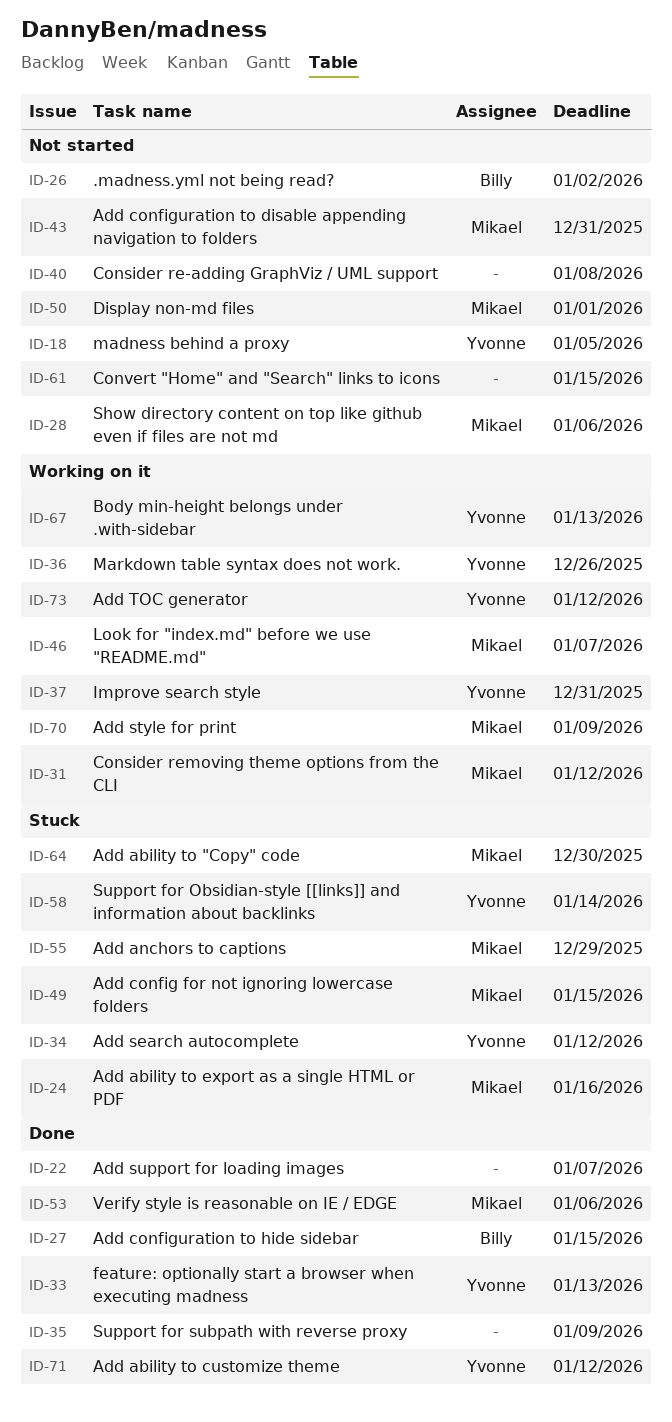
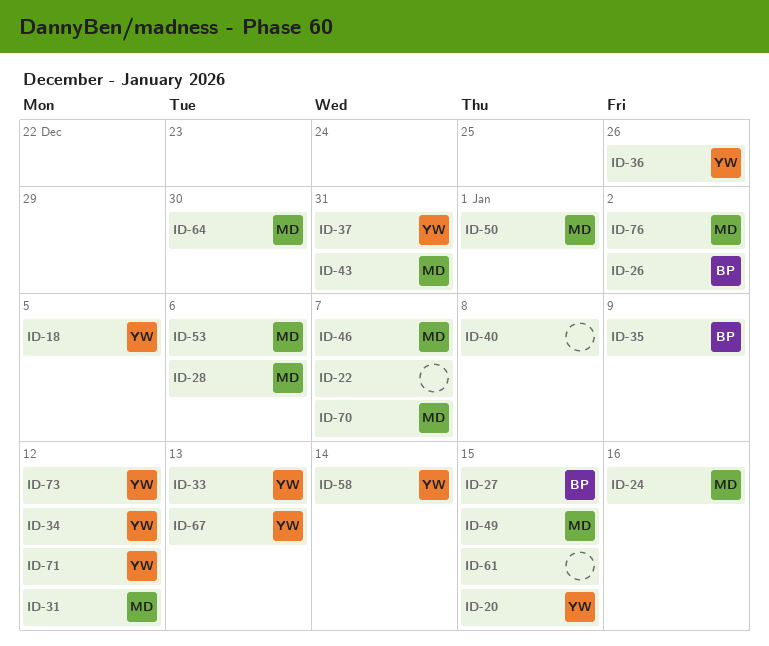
ID-20: none -> present
ID-35, owner: none -> Billy
ID-55: present -> none
ID-70, due: Jan 9 -> Jan 7
ID-76: none -> present

